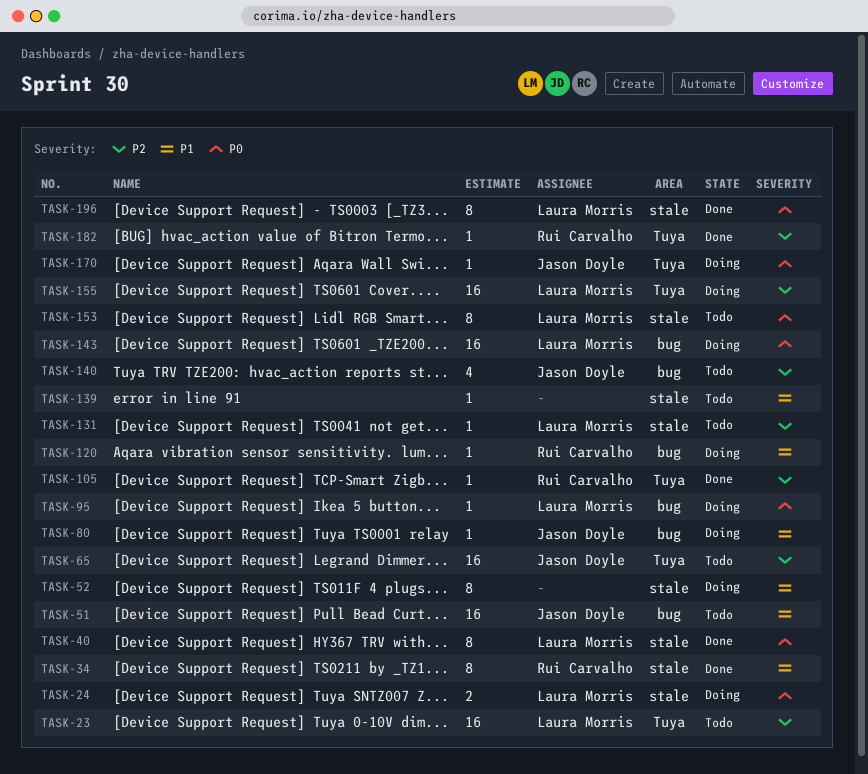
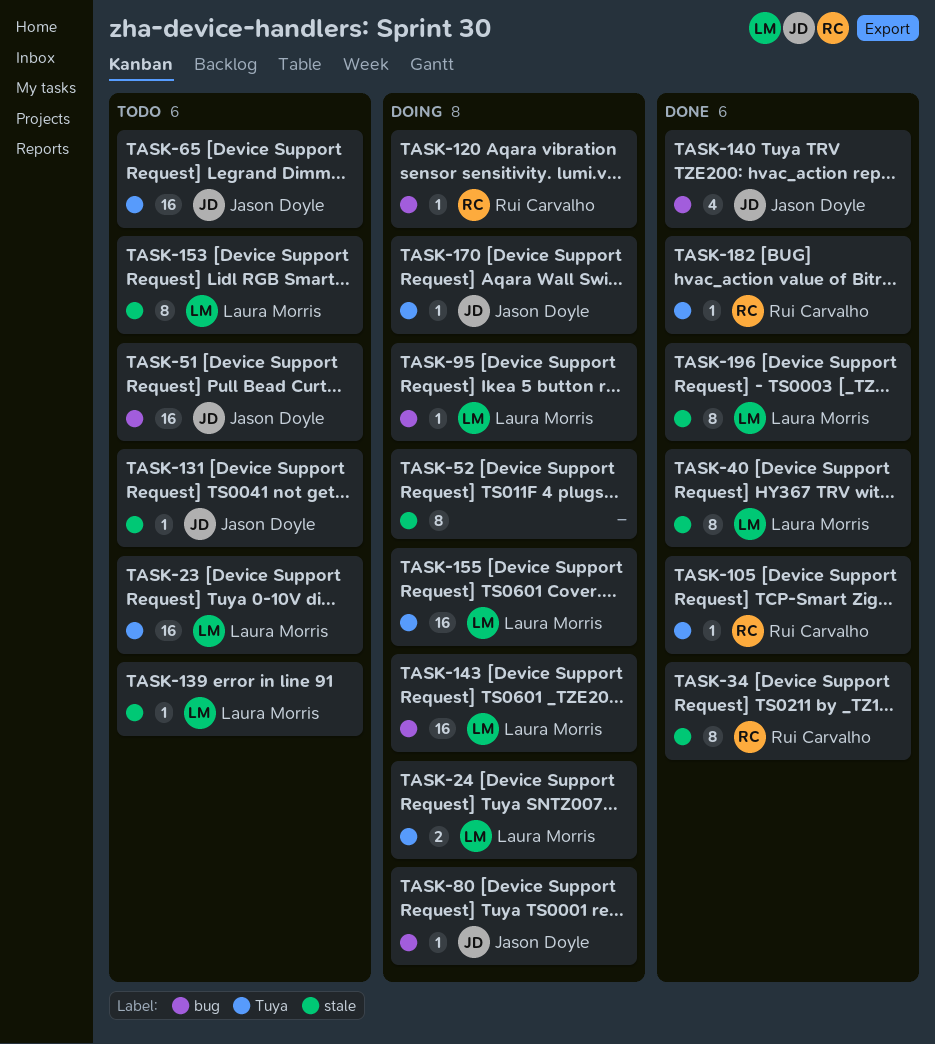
TASK-24, label: stale -> Tuya
TASK-131, owner: Laura Morris -> Jason Doyle
TASK-139, owner: none -> Laura Morris
TASK-140, status: Todo -> Done

